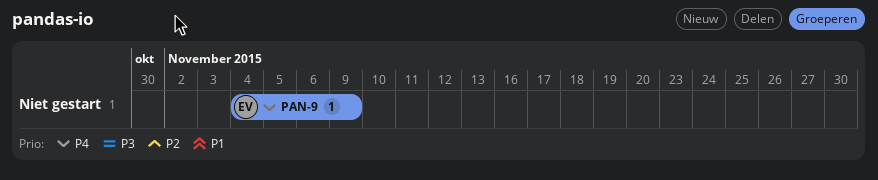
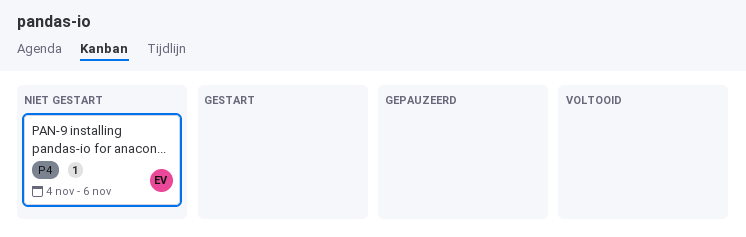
PAN-9, due: Nov 9 -> Nov 6

